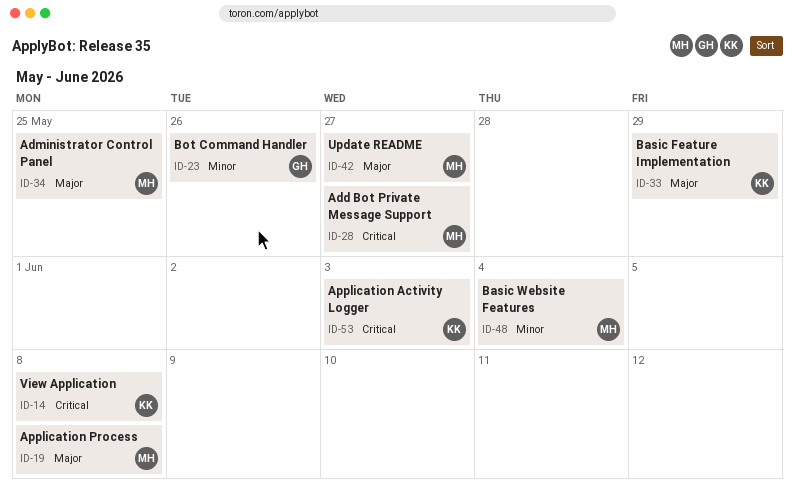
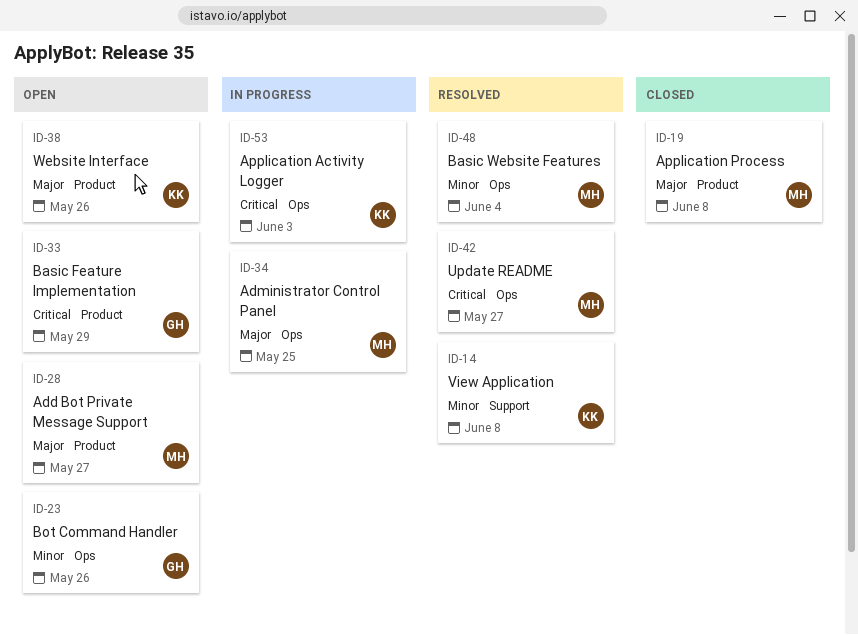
ID-14, priority: Critical -> Minor
ID-28, priority: Critical -> Major
ID-33, owner: KK -> GH
ID-33, priority: Major -> Critical
ID-38: none -> present
ID-42, priority: Major -> Critical

